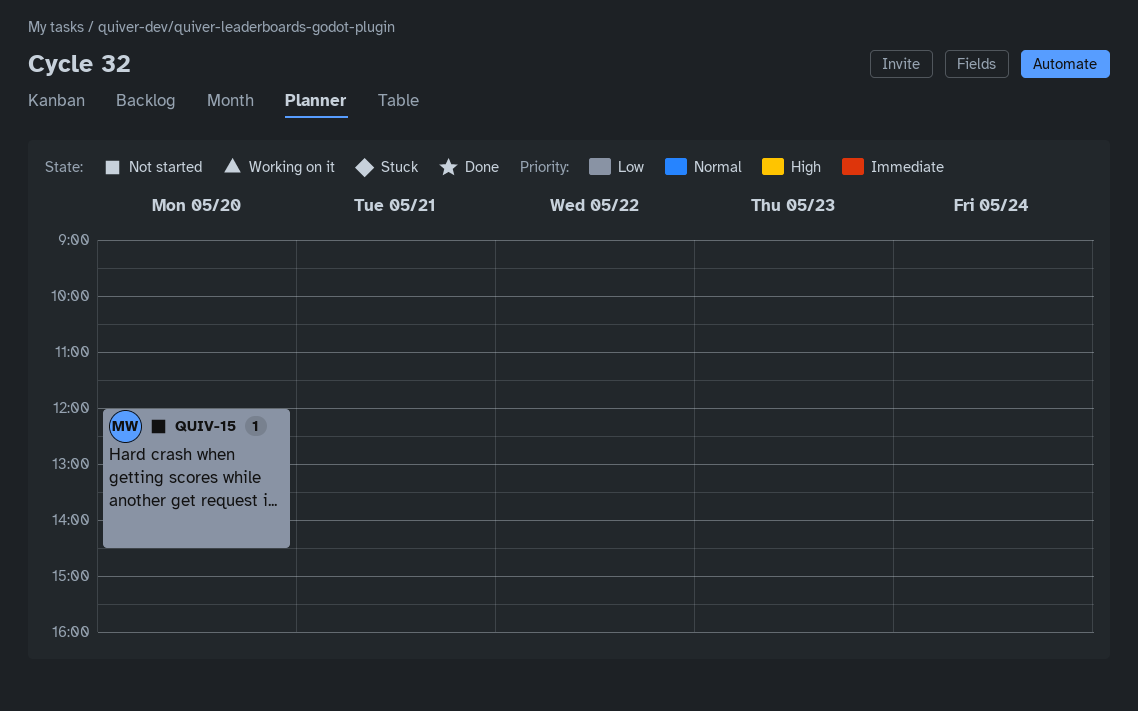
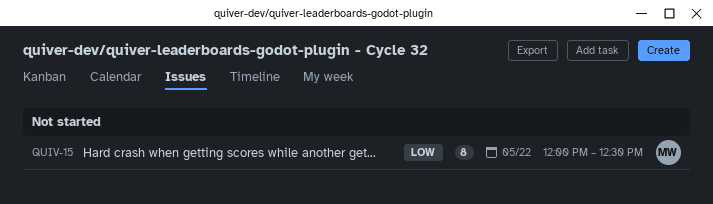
QUIV-15, estimate: 1 -> 8
QUIV-15, day: May 20 -> May 22
QUIV-15, ends: 14:30 -> 12:30

